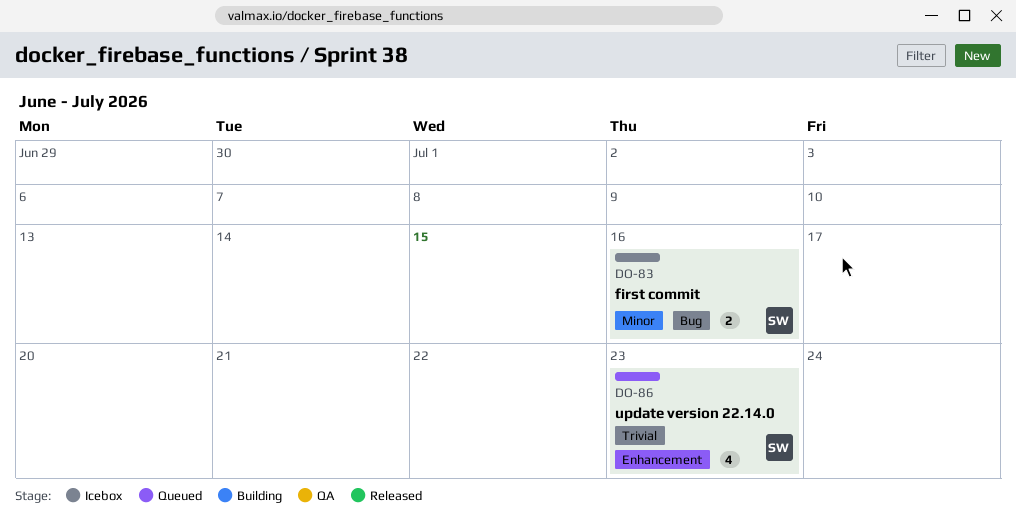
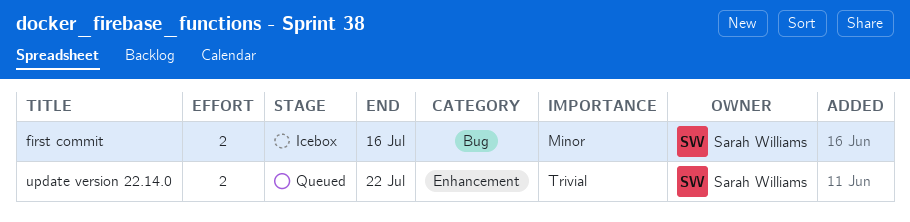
update version 22.14.0, estimate: 4 -> 2
update version 22.14.0, due: Jul 23 -> Jul 22

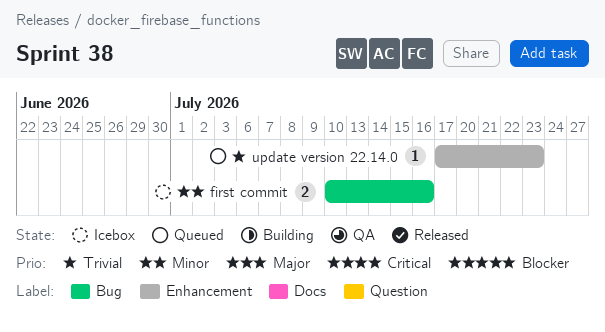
update version 22.14.0, estimate: 2 -> 1
update version 22.14.0, due: Jul 22 -> Jul 23

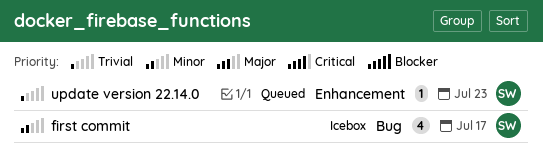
first commit, estimate: 2 -> 4
first commit, due: Jul 16 -> Jul 17

